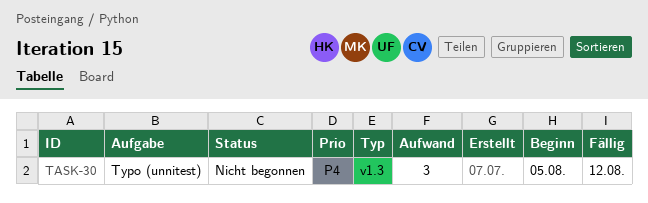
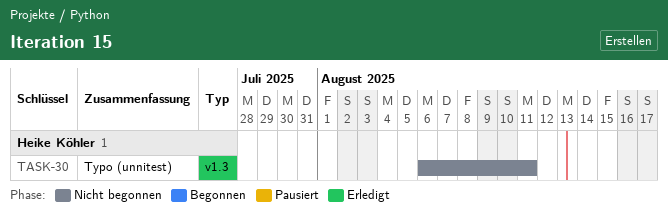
TASK-30, start: Aug 5 -> Aug 6
TASK-30, due: Aug 12 -> Aug 11

